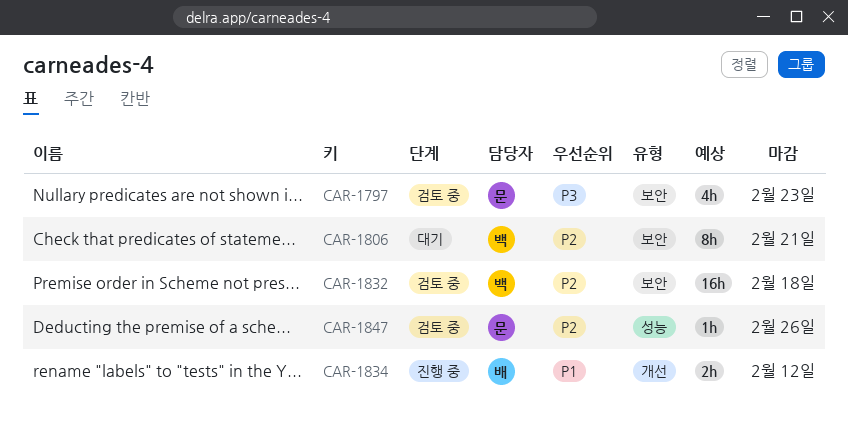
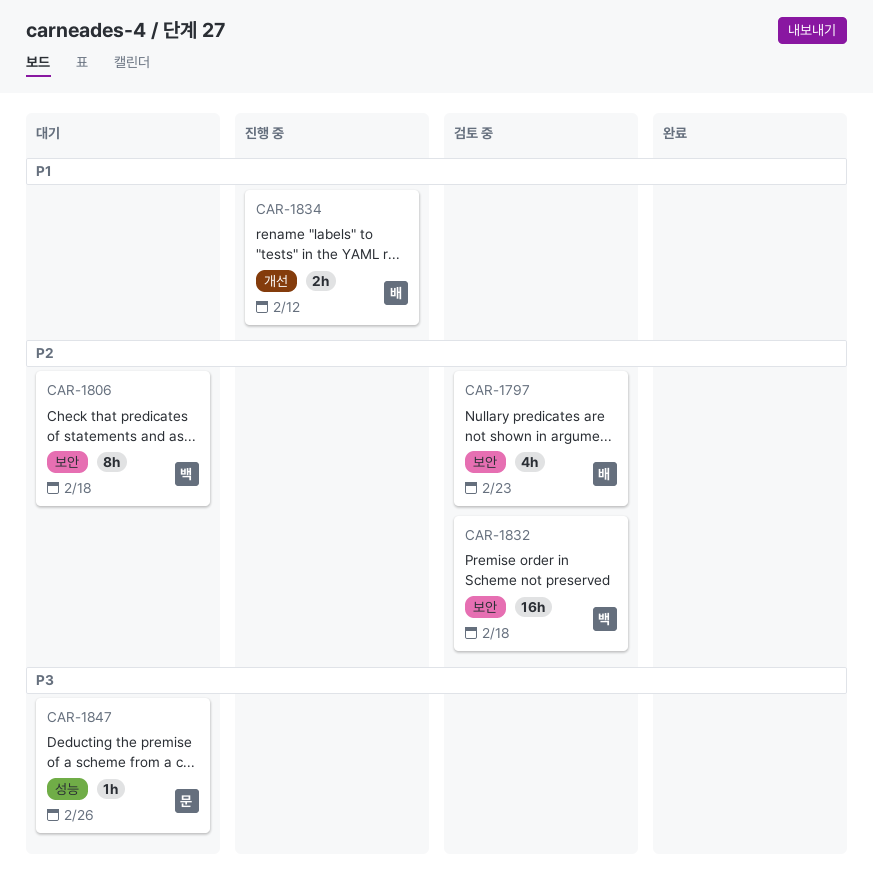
CAR-1797, owner: 문 -> 배
CAR-1797, priority: P3 -> P2
CAR-1806, due: Feb 21 -> Feb 18
CAR-1847, status: 검토 중 -> 대기
CAR-1847, priority: P2 -> P3

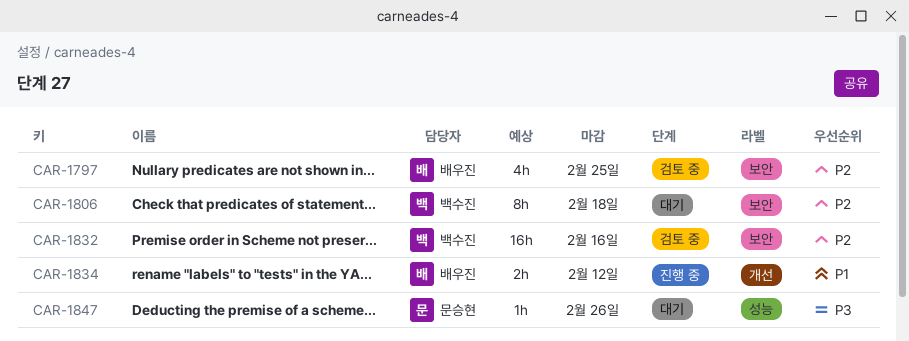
CAR-1797, due: Feb 23 -> Feb 25
CAR-1832, due: Feb 18 -> Feb 16

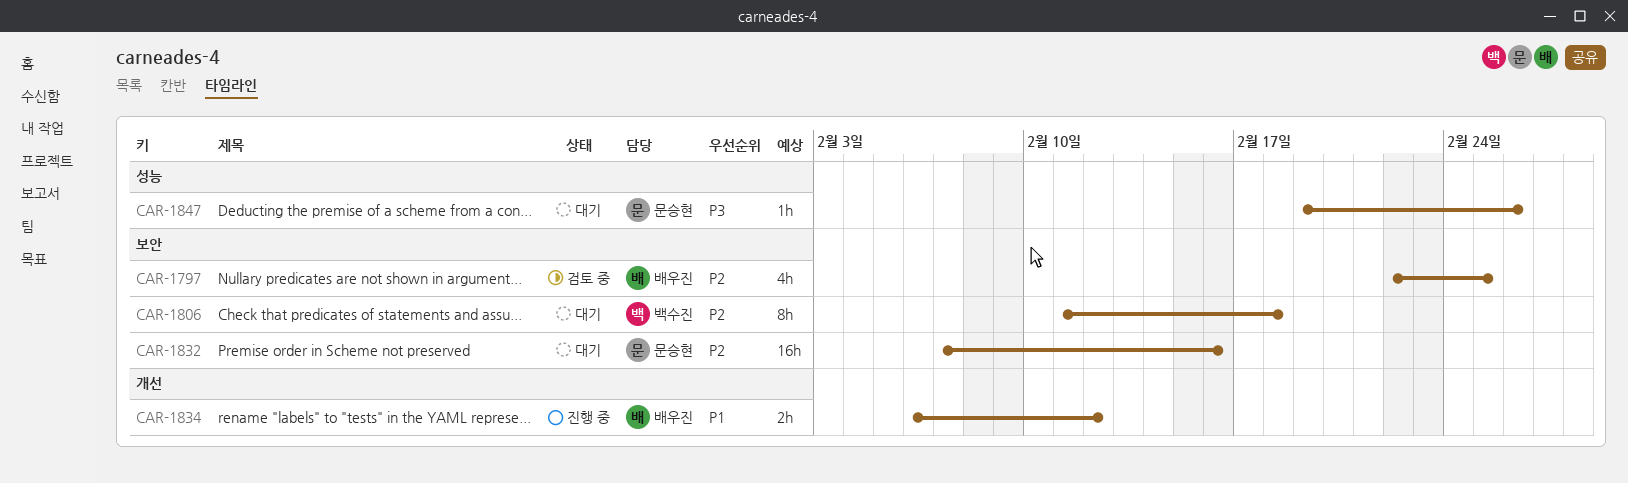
CAR-1832, status: 검토 중 -> 대기
CAR-1832, owner: 백수진 -> 문승현

